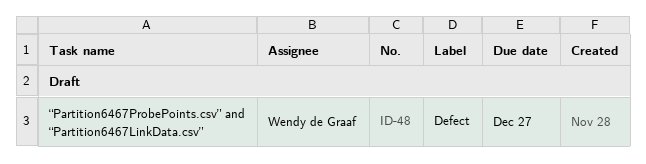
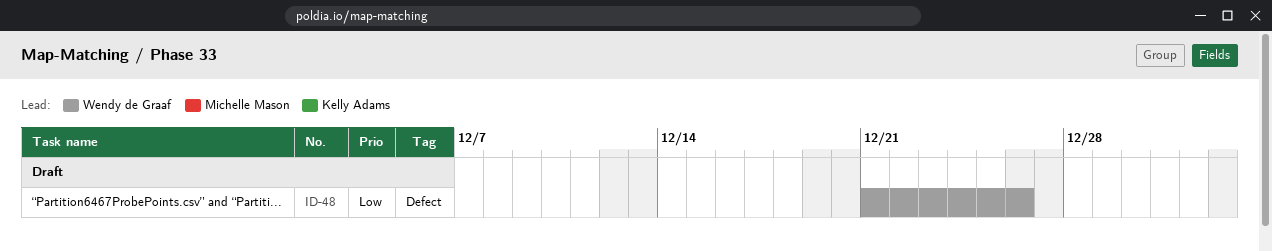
ID-48, due: Dec 27 -> Dec 26

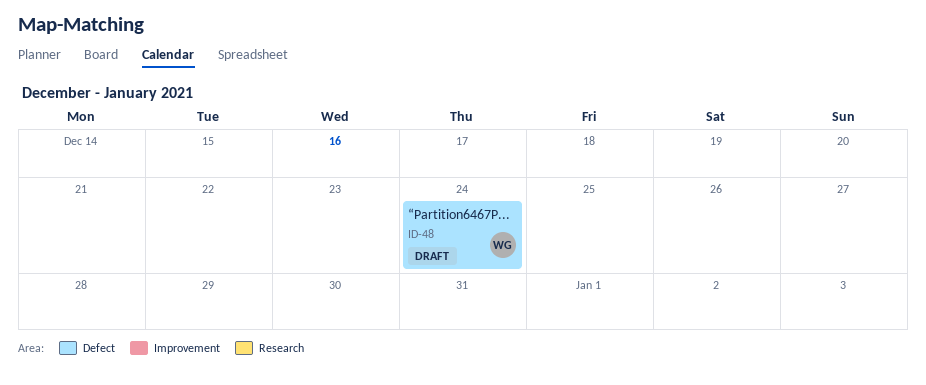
ID-48, due: Dec 26 -> Dec 24

